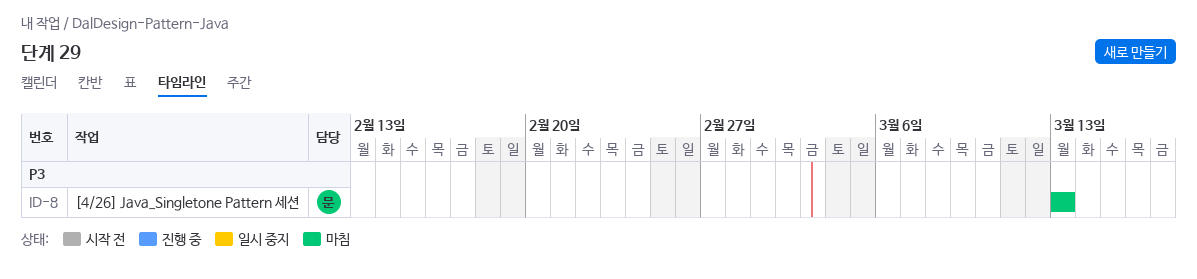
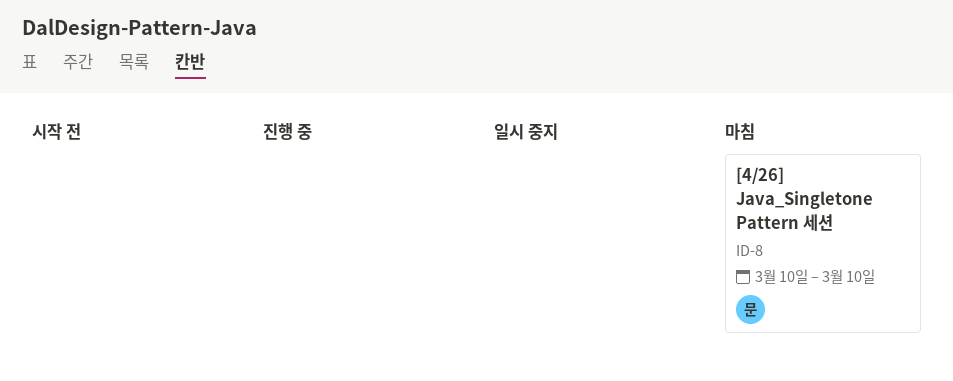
ID-8, start: Mar 13 -> Mar 10
ID-8, due: Mar 13 -> Mar 10

